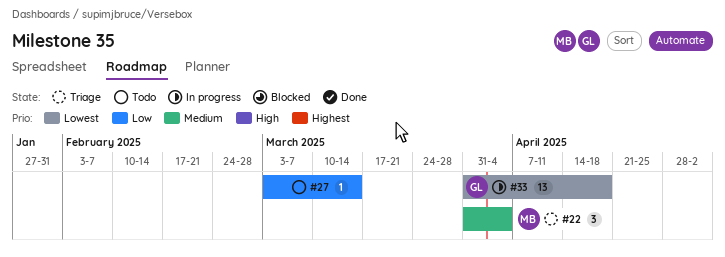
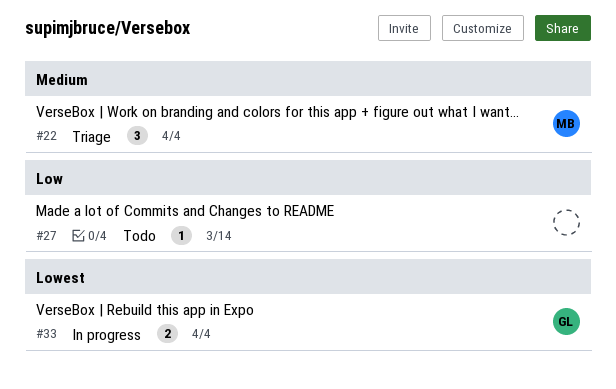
#33, estimate: 13 -> 2
#33, due: Apr 18 -> Apr 4

